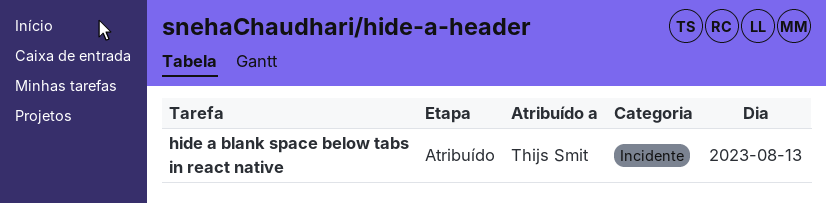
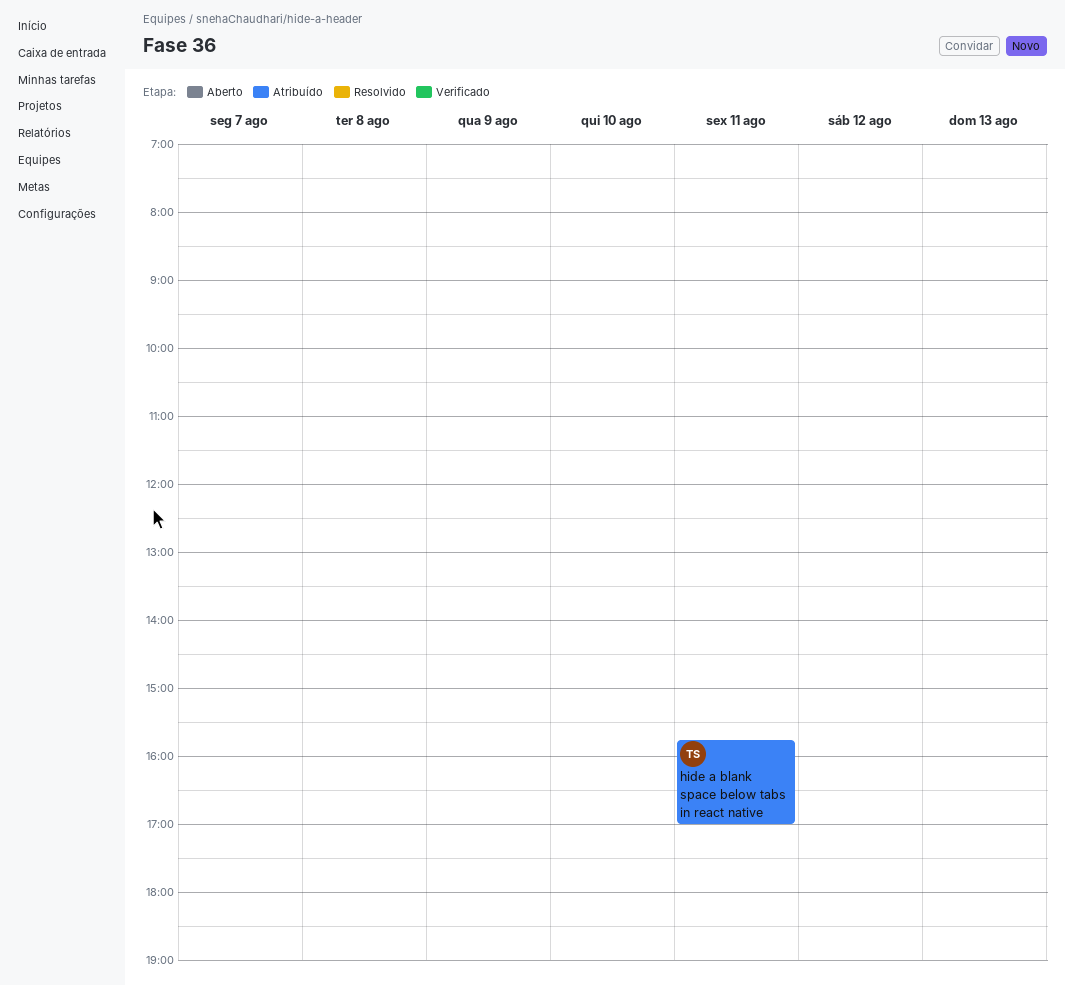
hide a blank space below tabs in react native, day: Aug 13 -> Aug 11

